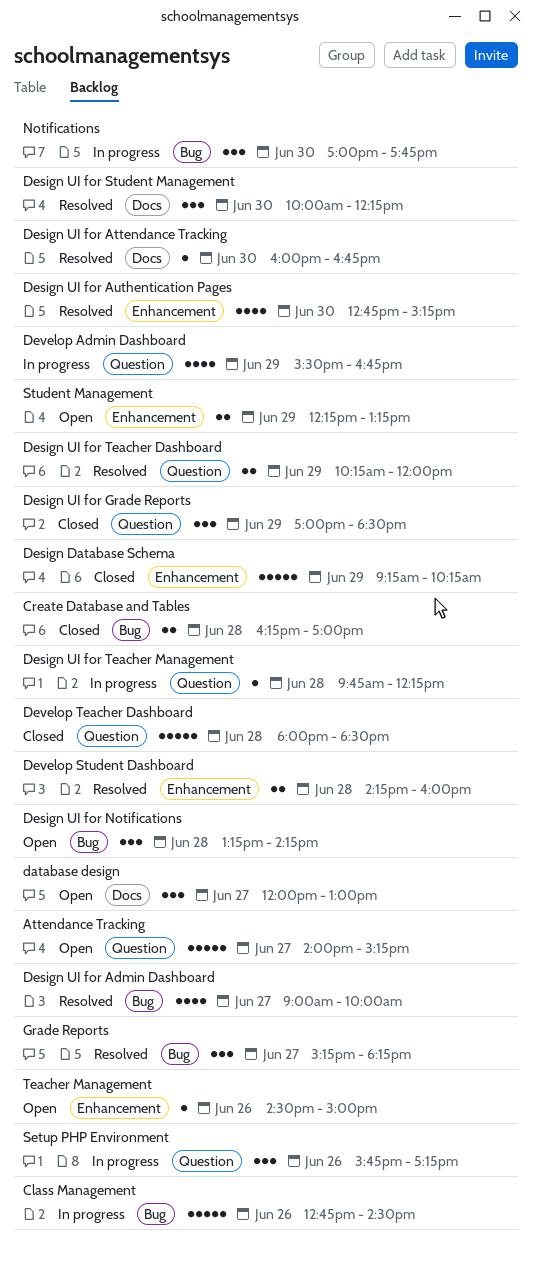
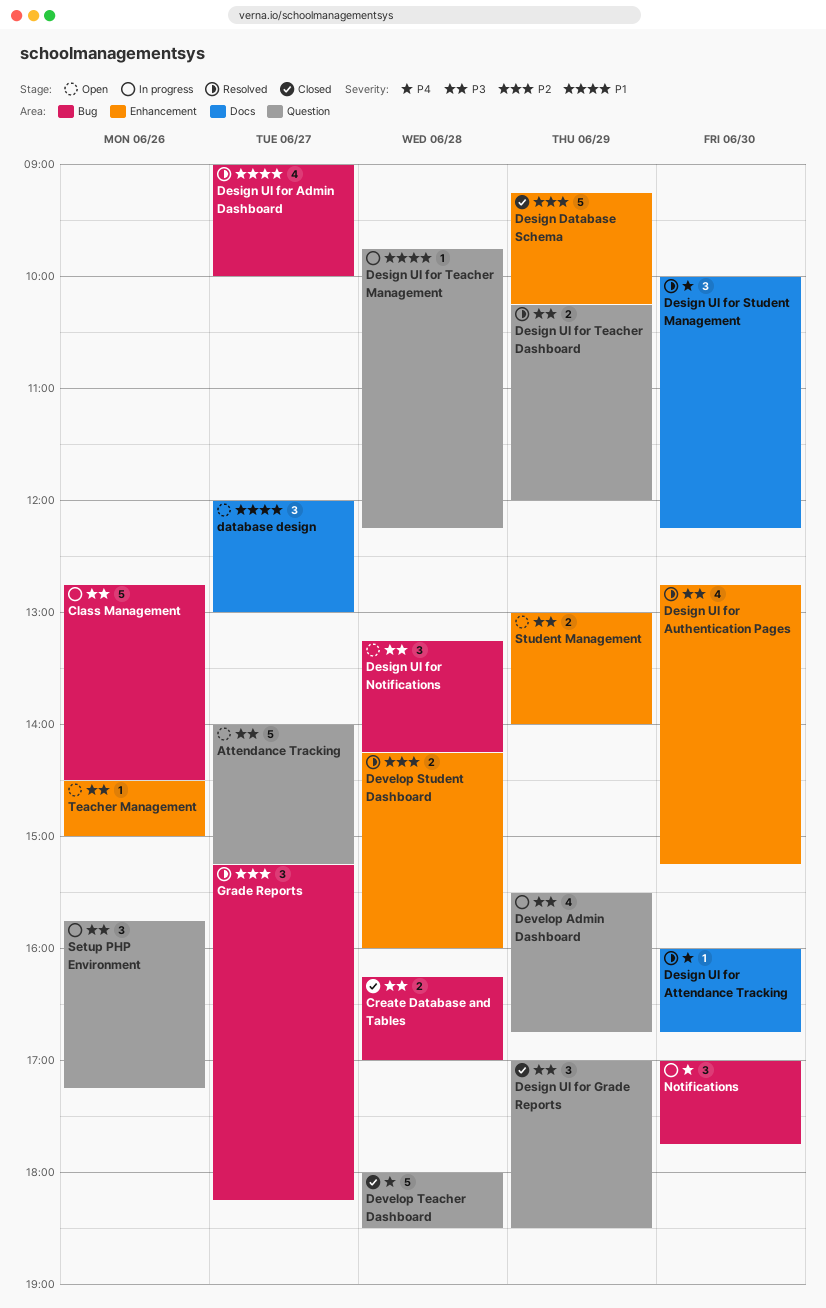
Student Management, begins: 12:15 -> 13:00
Student Management, ends: 13:15 -> 14:00

